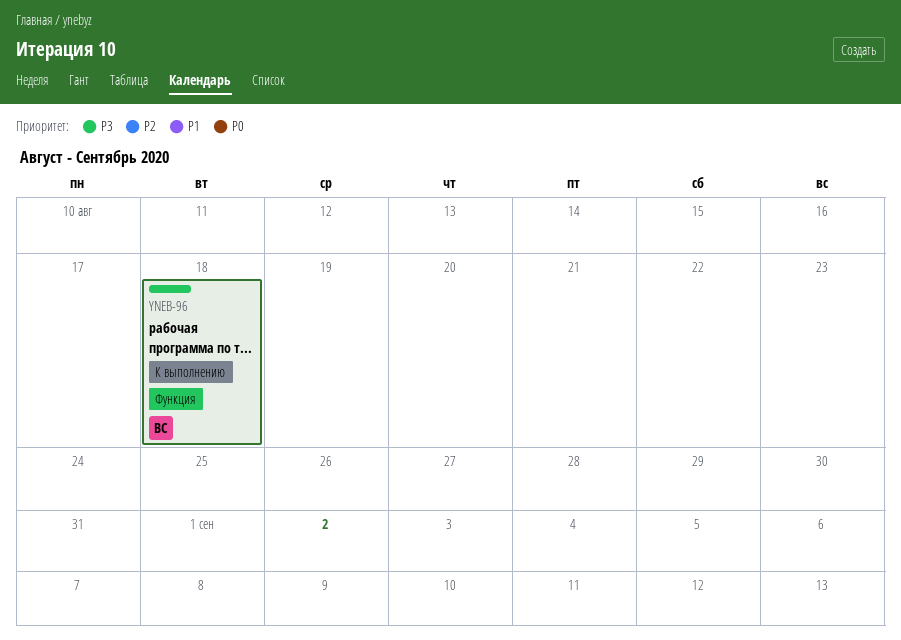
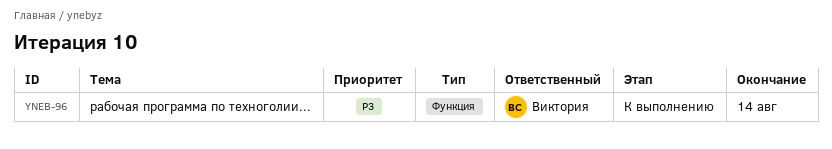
YNEB-96, due: Aug 18 -> Aug 14

